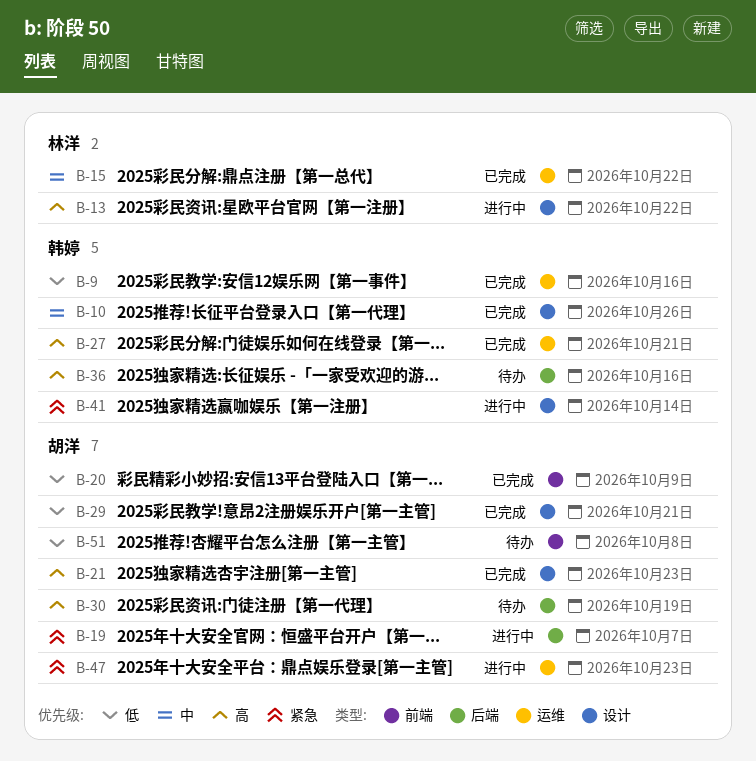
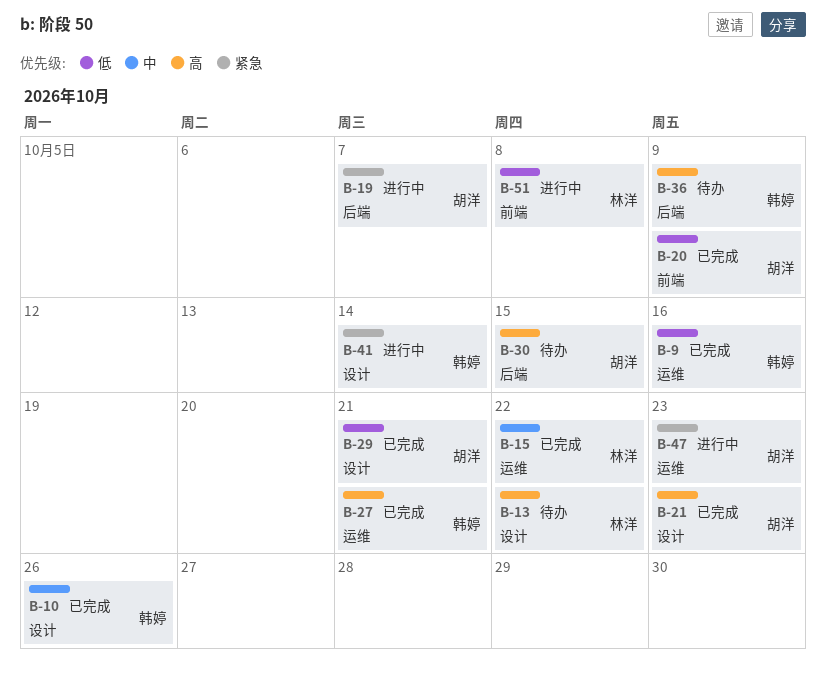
B-13, status: 进行中 -> 待办
B-30, due: Oct 19 -> Oct 15
B-36, due: Oct 16 -> Oct 9
B-51, status: 待办 -> 进行中
B-51, owner: 胡洋 -> 林洋

